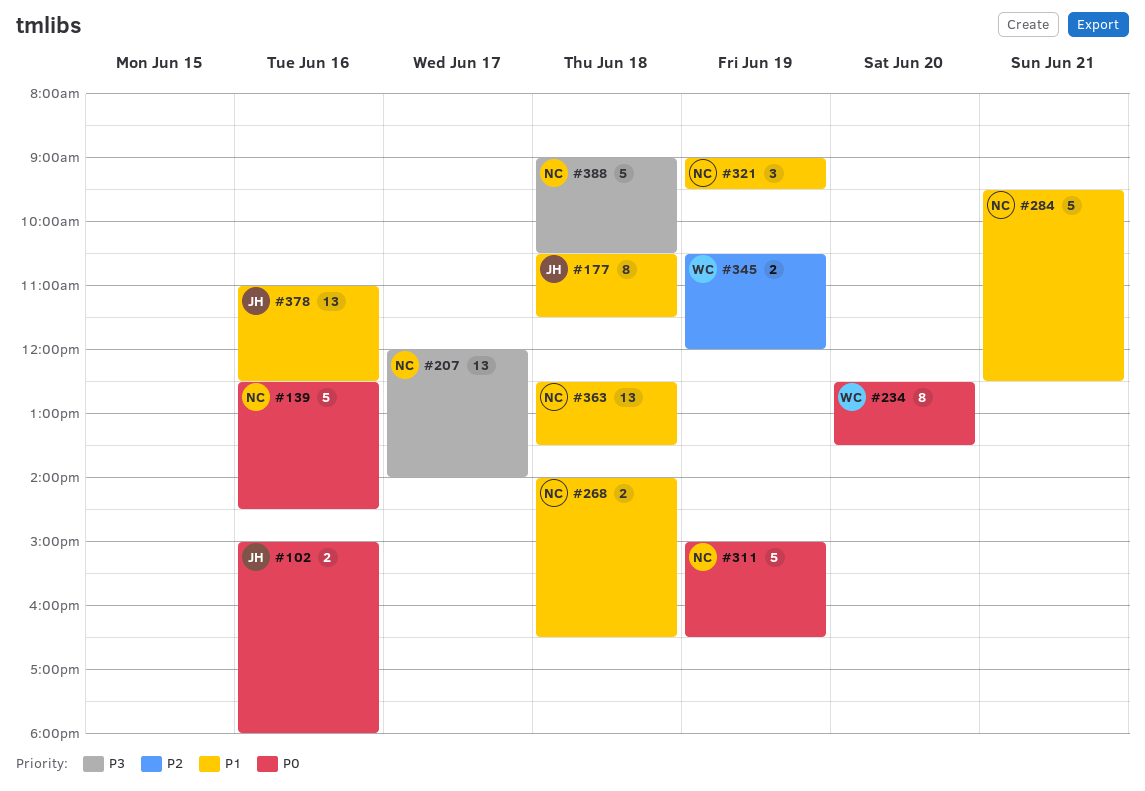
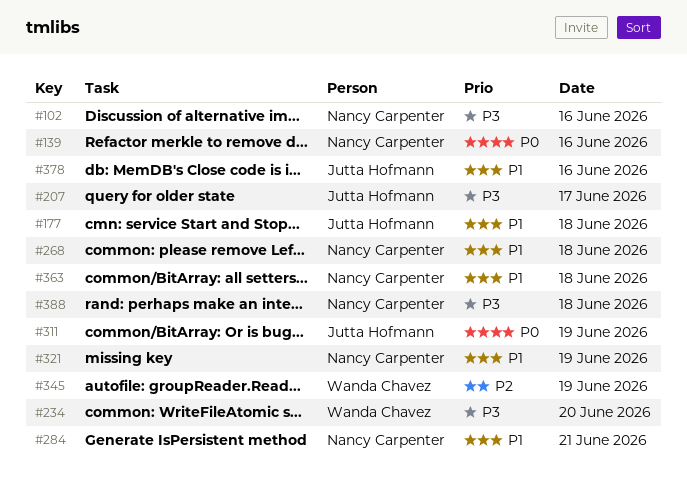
#102, owner: Jutta Hofmann -> Nancy Carpenter
#102, priority: P0 -> P3
#207, owner: Nancy Carpenter -> Jutta Hofmann
#234, priority: P0 -> P3
#311, owner: Nancy Carpenter -> Jutta Hofmann

